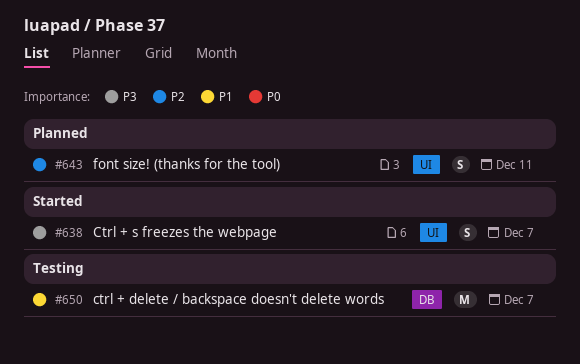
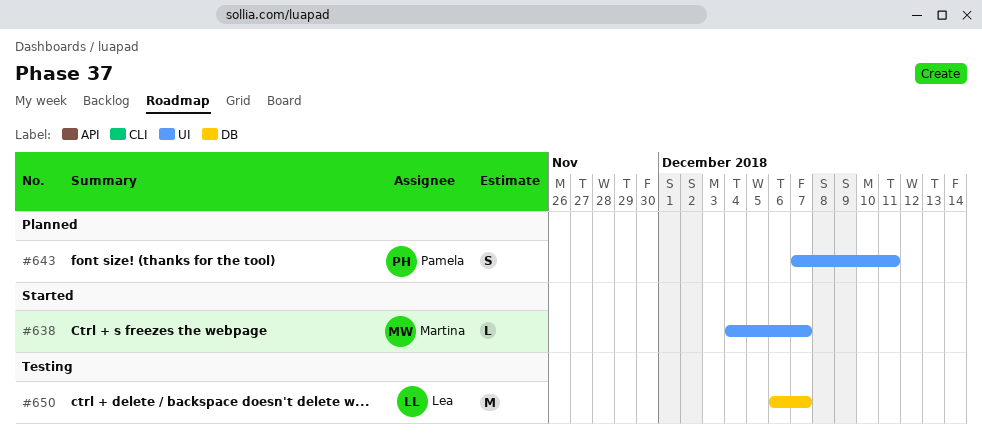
#638, estimate: S -> L

